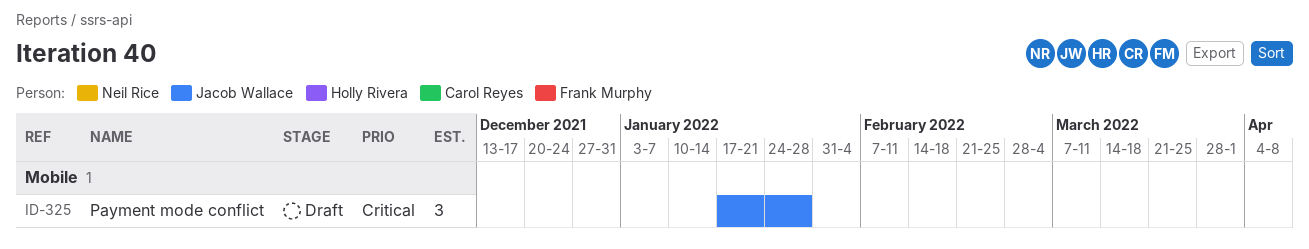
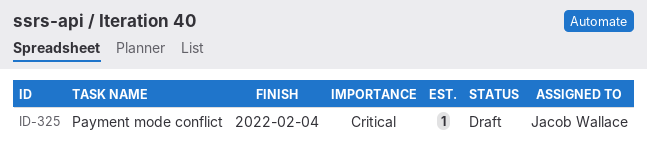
ID-325, estimate: 3 -> 1
ID-325, due: Jan 28 -> Feb 4

